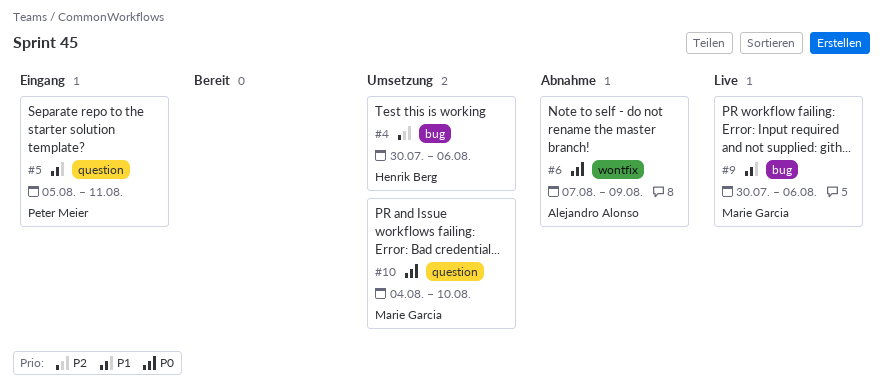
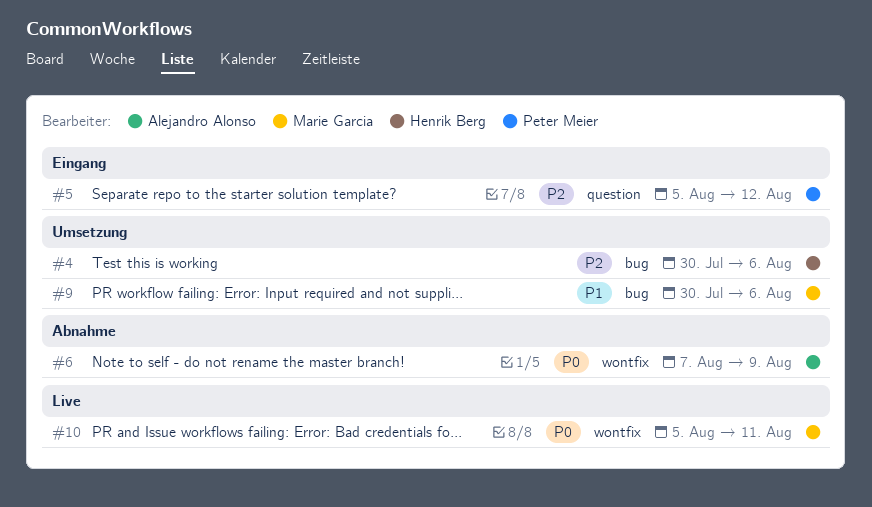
#5, priority: P1 -> P2
#5, due: Aug 11 -> Aug 12
#9, status: Live -> Umsetzung
#10, status: Umsetzung -> Live
#10, label: question -> wontfix
#10, start: Aug 4 -> Aug 5
#10, due: Aug 10 -> Aug 11

